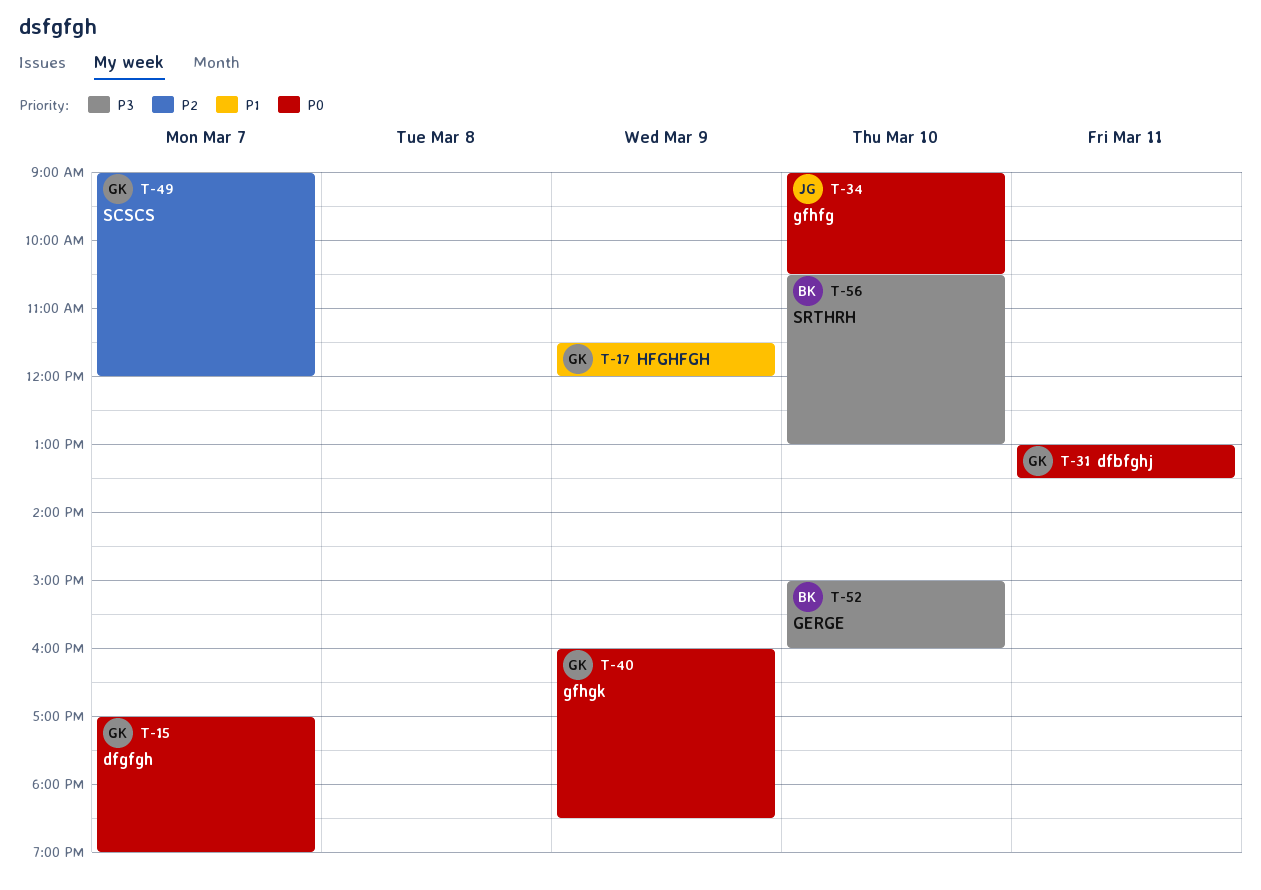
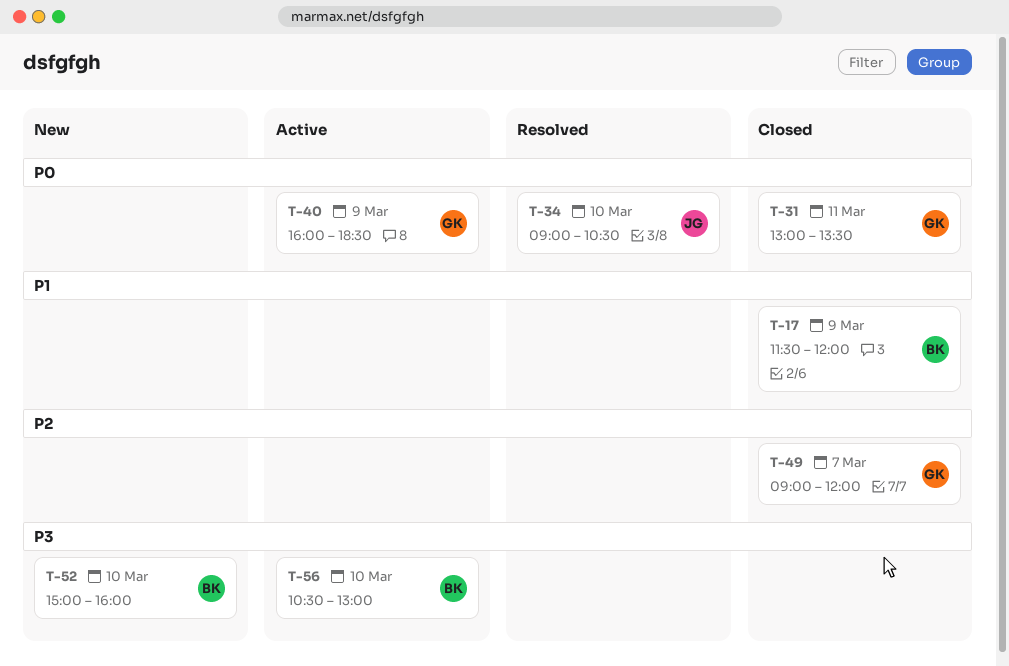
T-15: present -> none
T-17, owner: GK -> BK

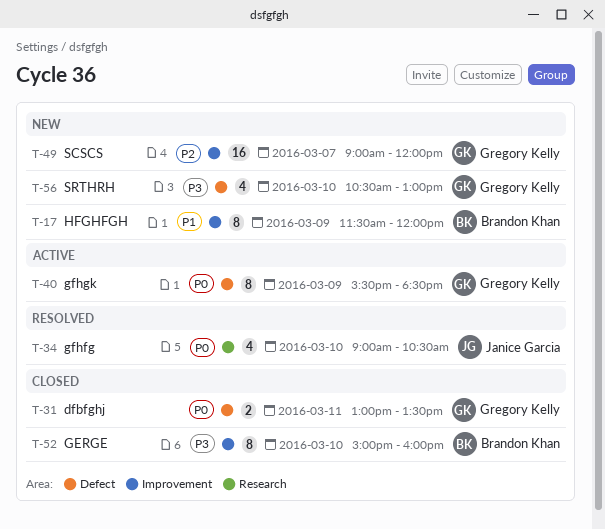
T-17, status: Closed -> New
T-40, begins: 16:00 -> 15:30
T-49, status: Closed -> New
T-52, status: New -> Closed
T-56, status: Active -> New
T-56, owner: Brandon Khan -> Gregory Kelly

